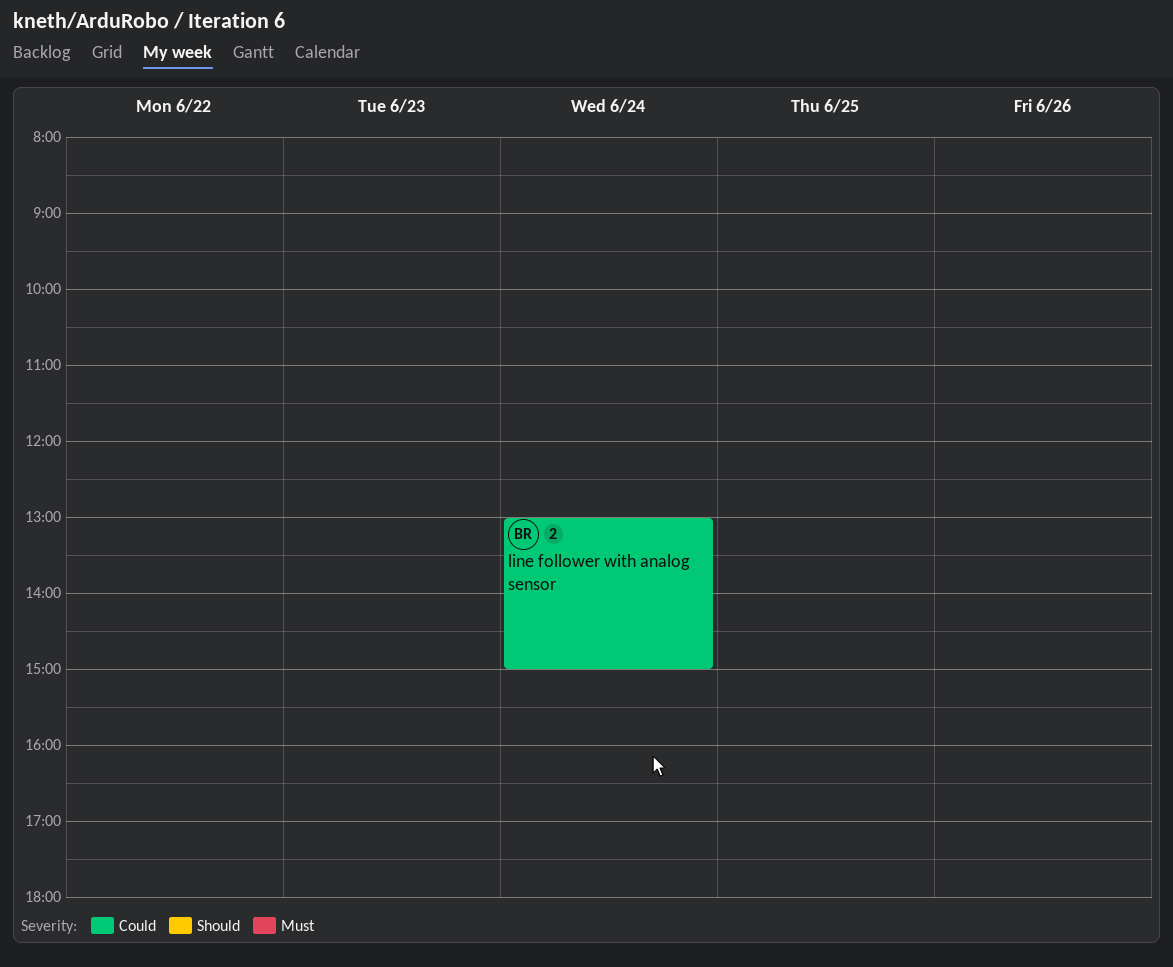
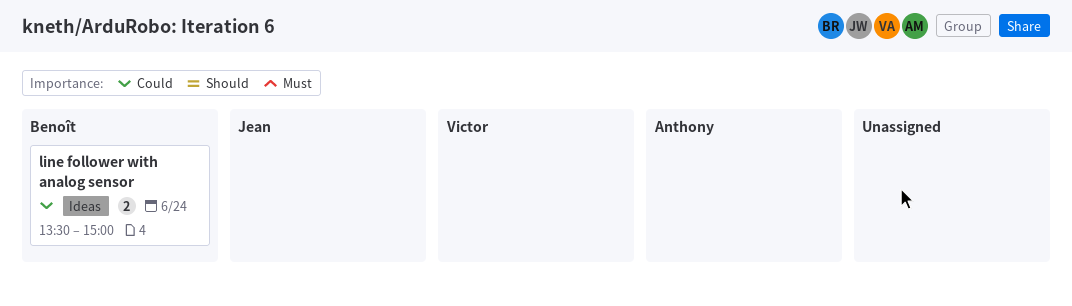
line follower with analog sensor, begins: 13:00 -> 13:30

